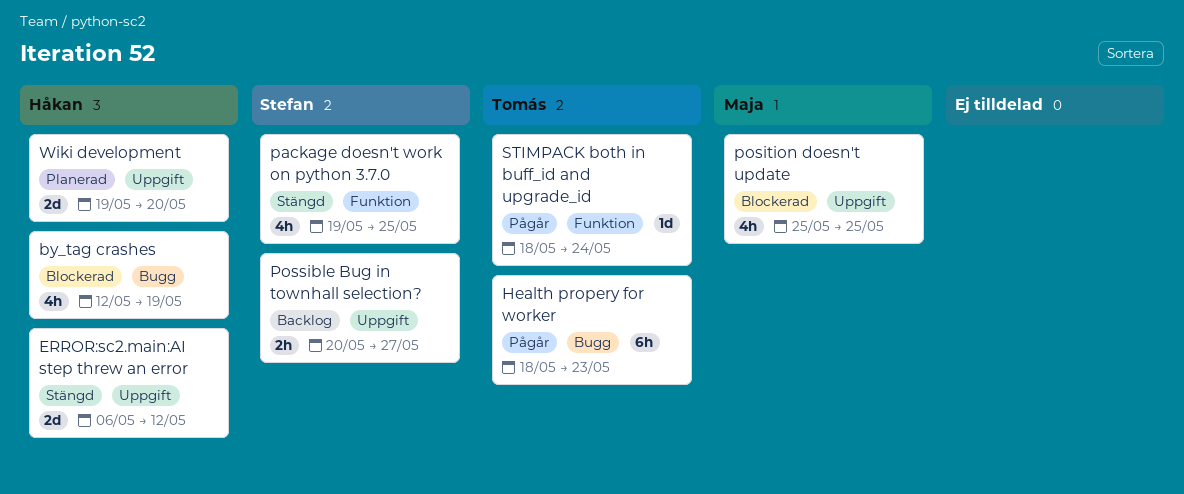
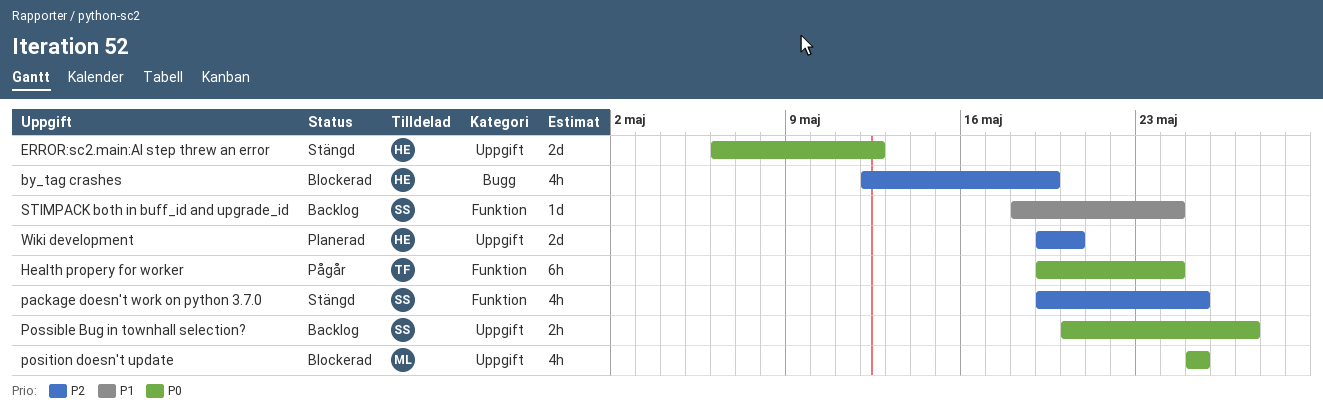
Health propery for worker, label: Bugg -> Funktion
Health propery for worker, start: May 18 -> May 19
Health propery for worker, due: May 23 -> May 24
STIMPACK both in buff_id and upgrade_id, status: Pågår -> Backlog
STIMPACK both in buff_id and upgrade_id, owner: Tomás -> Stefan

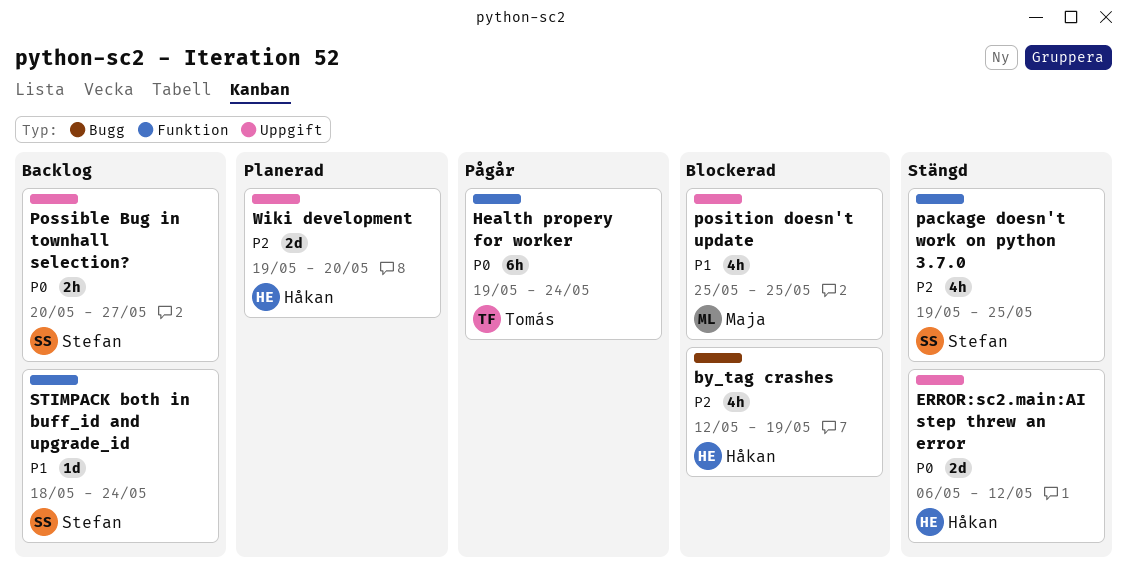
position doesn't update, priority: P0 -> P1

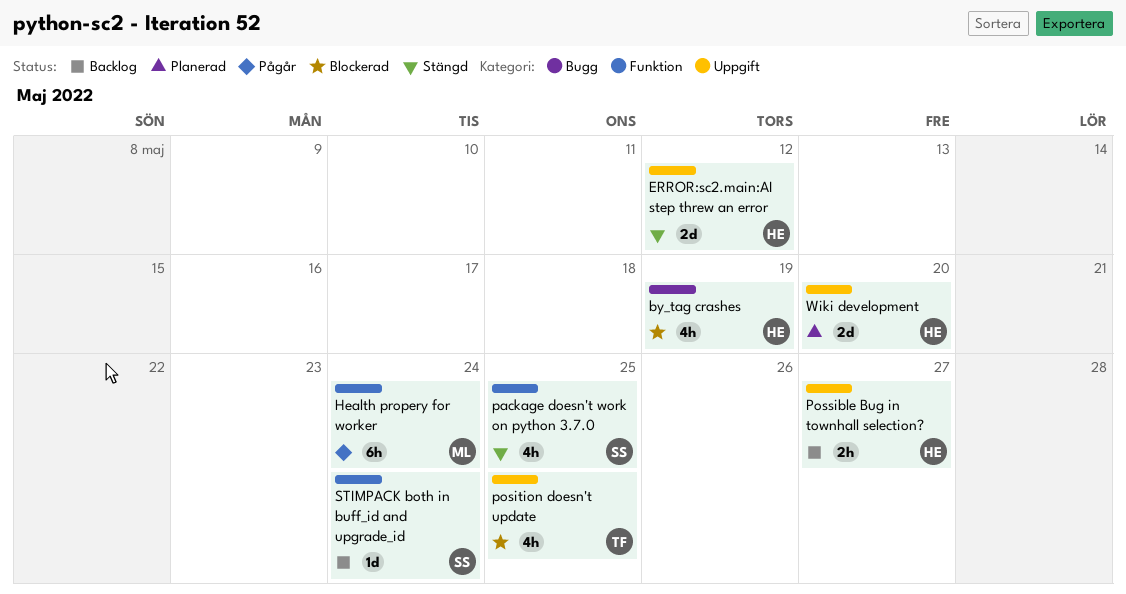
Health propery for worker, owner: Tomás -> Maja
position doesn't update, owner: Maja -> Tomás
Possible Bug in townhall selection?, owner: Stefan -> Håkan

